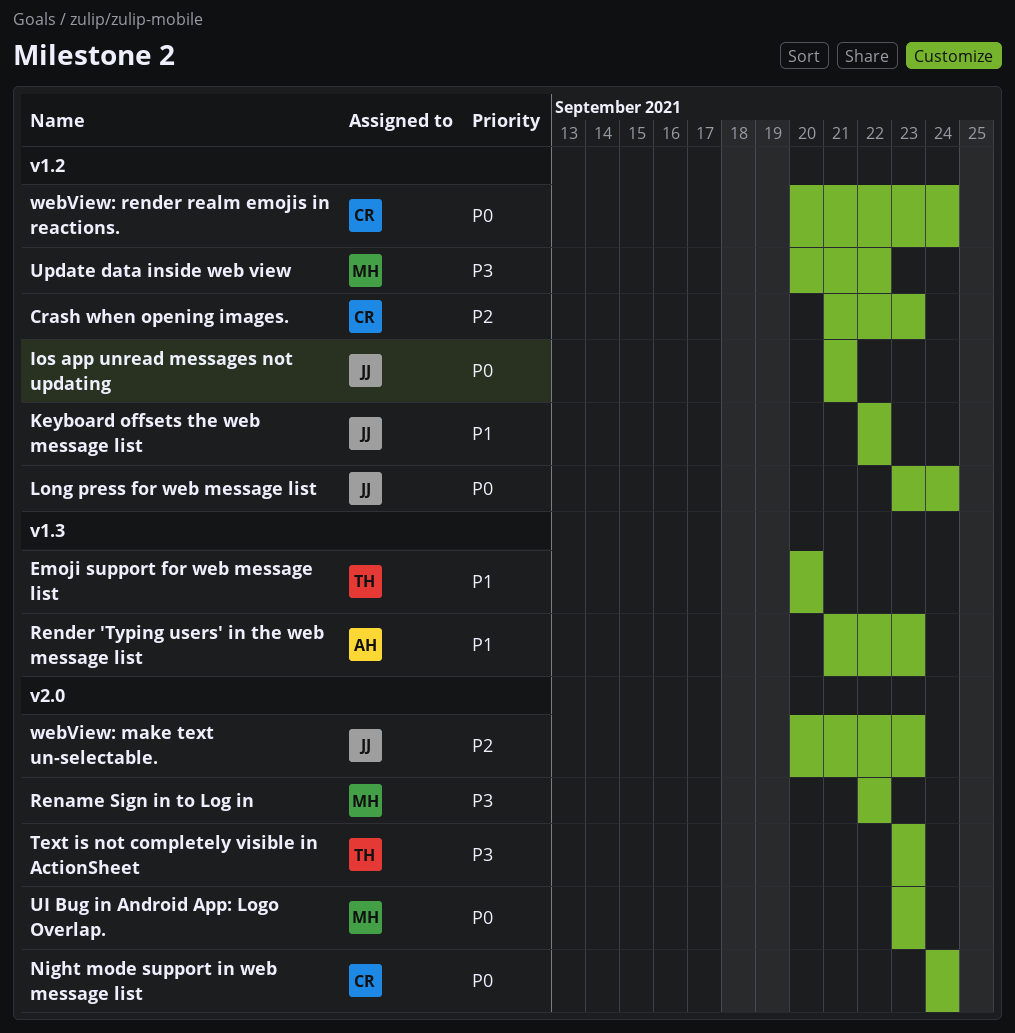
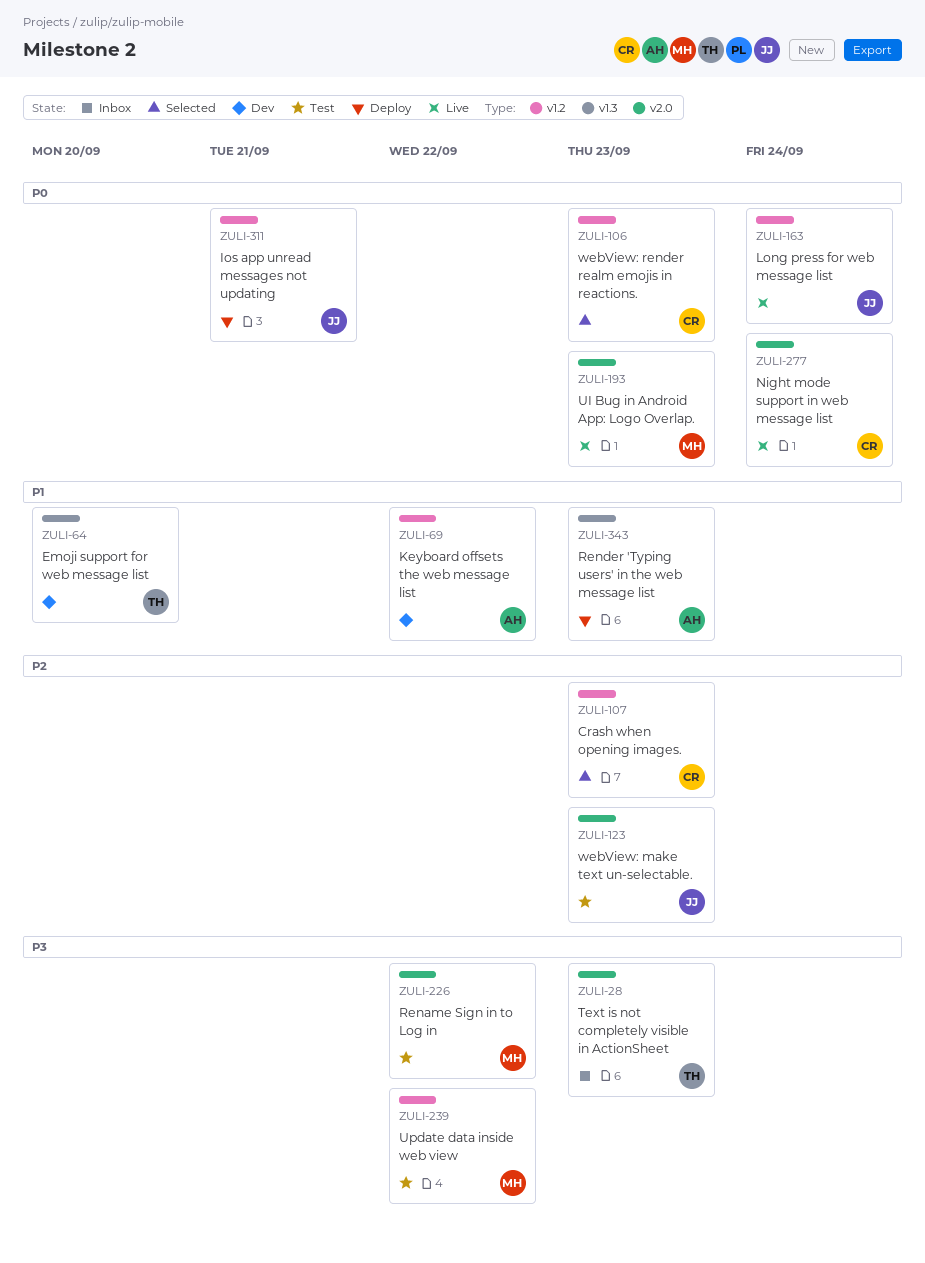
Keyboard offsets the web message list, owner: JJ -> AH
webView: render realm emojis in reactions., due: Sep 24 -> Sep 23

